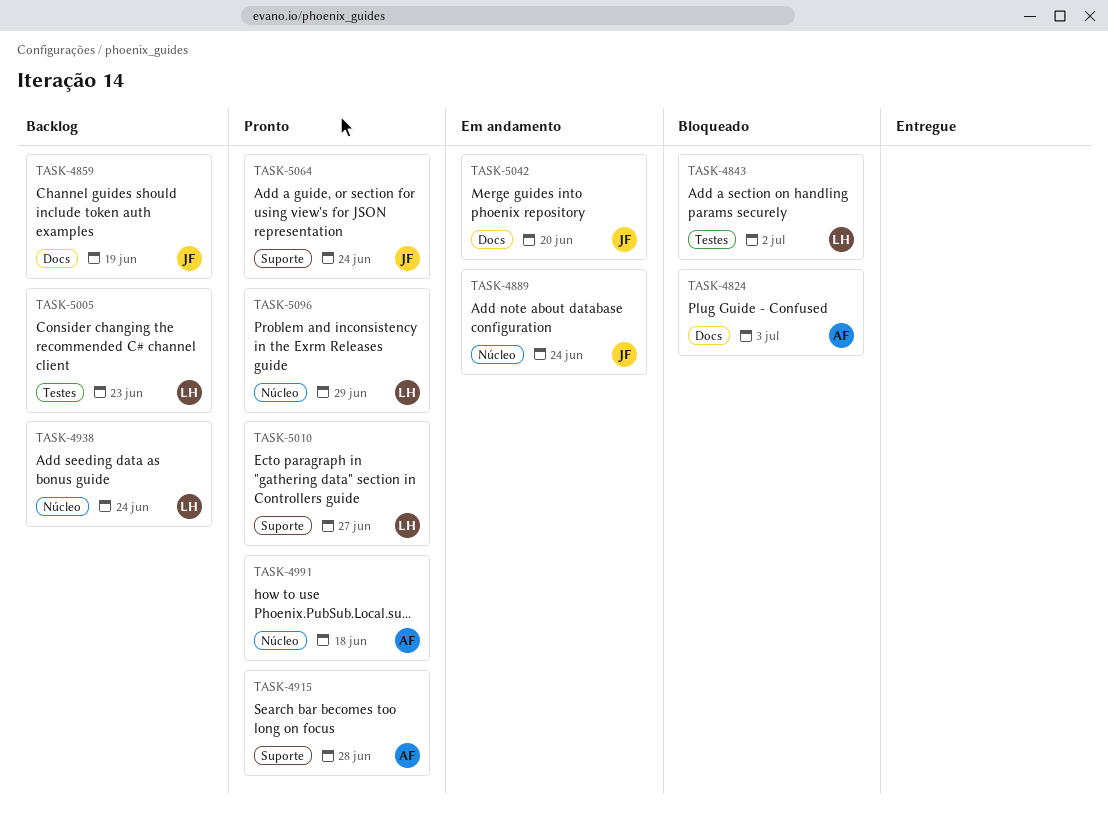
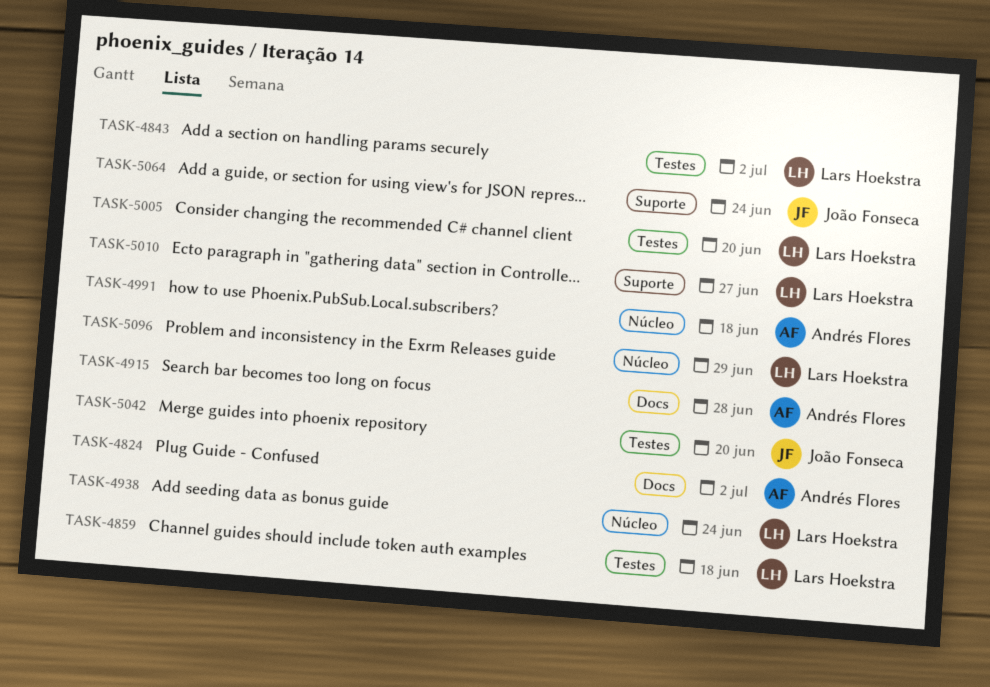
TASK-4824, due: Jul 3 -> Jul 2
TASK-4859, owner: João Fonseca -> Lars Hoekstra
TASK-4859, label: Docs -> Testes
TASK-4859, due: Jun 19 -> Jun 18
TASK-4889: present -> none
TASK-4915, label: Suporte -> Docs
TASK-5005, due: Jun 23 -> Jun 20
TASK-5042, label: Docs -> Testes

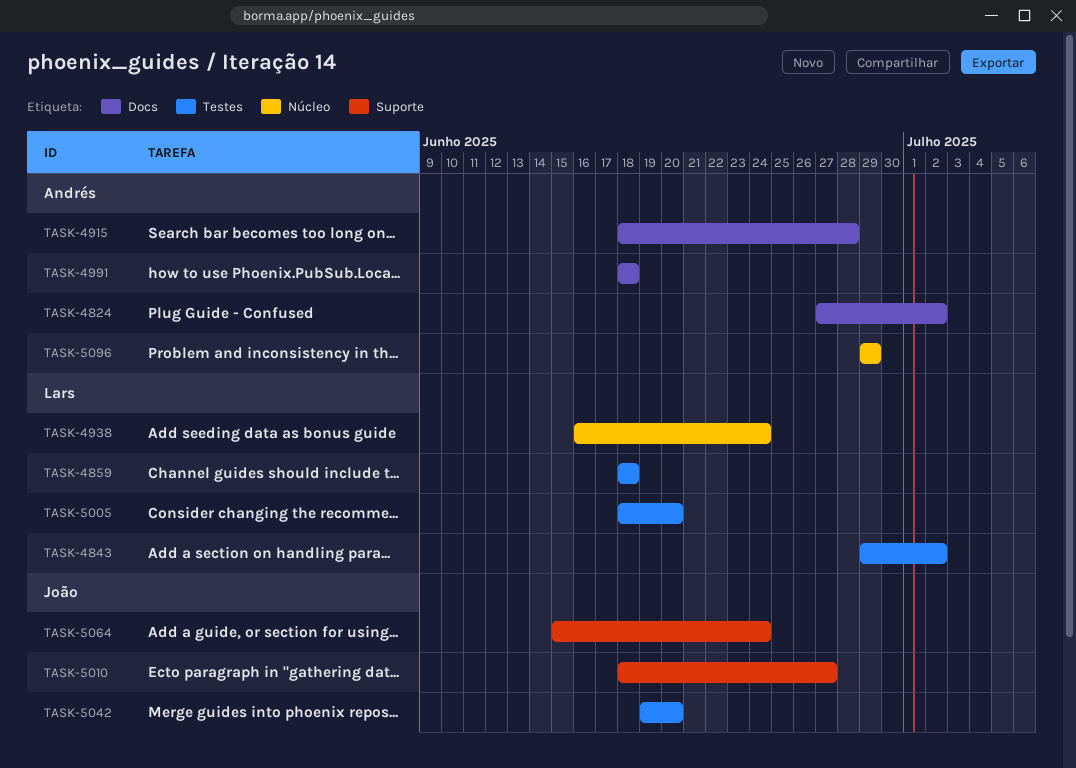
TASK-4991, label: Núcleo -> Docs
TASK-5010, owner: Lars Hoekstra -> João Fonseca
TASK-5096, owner: Lars Hoekstra -> Andrés Flores

